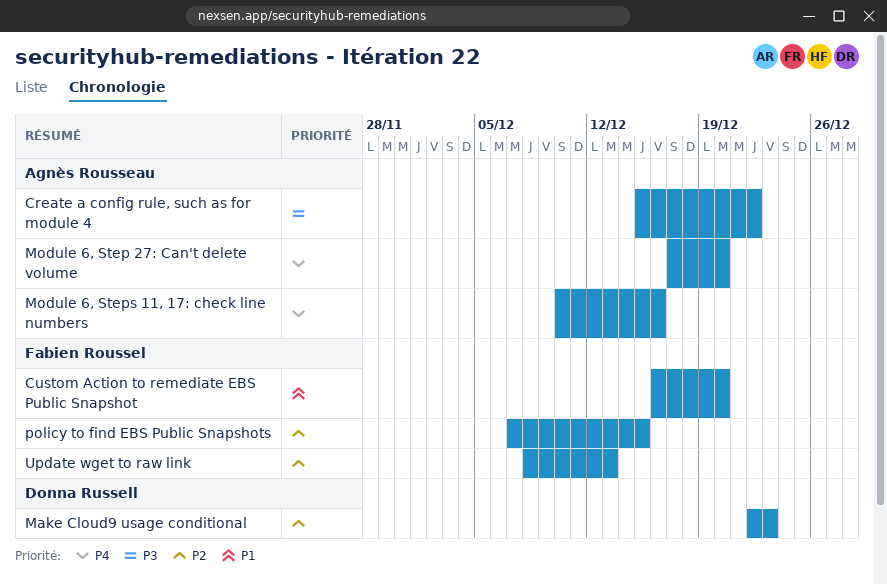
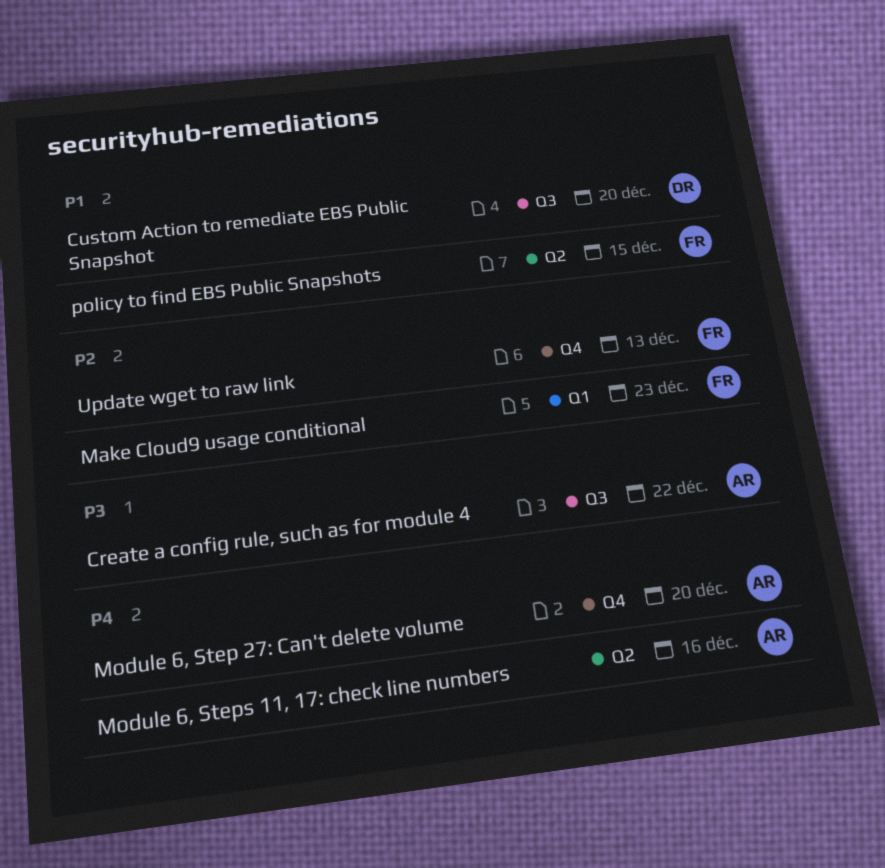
Custom Action to remediate EBS Public Snapshot, owner: Fabien Roussel -> Donna Russell
Make Cloud9 usage conditional, owner: Donna Russell -> Fabien Roussel
policy to find EBS Public Snapshots, priority: P2 -> P1

